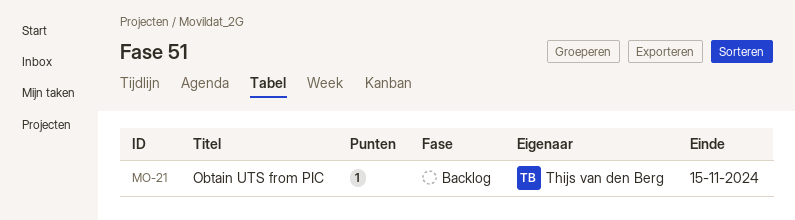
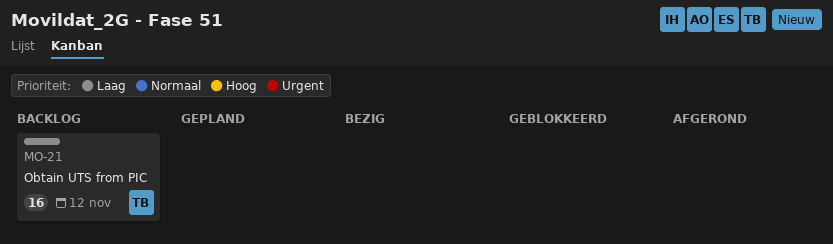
MO-21, estimate: 1 -> 16
MO-21, due: Nov 15 -> Nov 12

